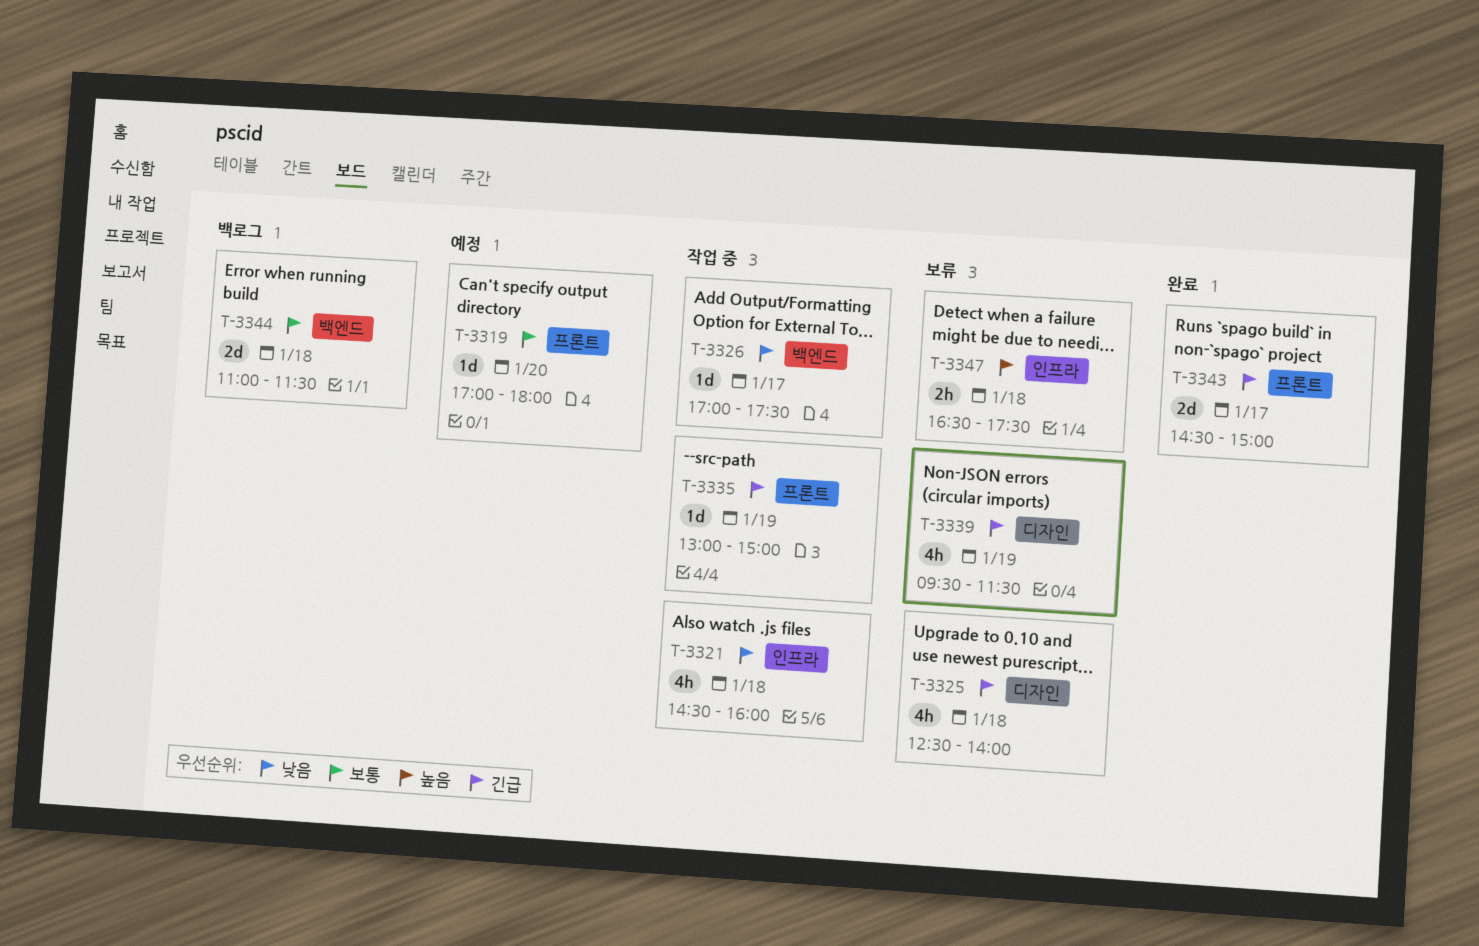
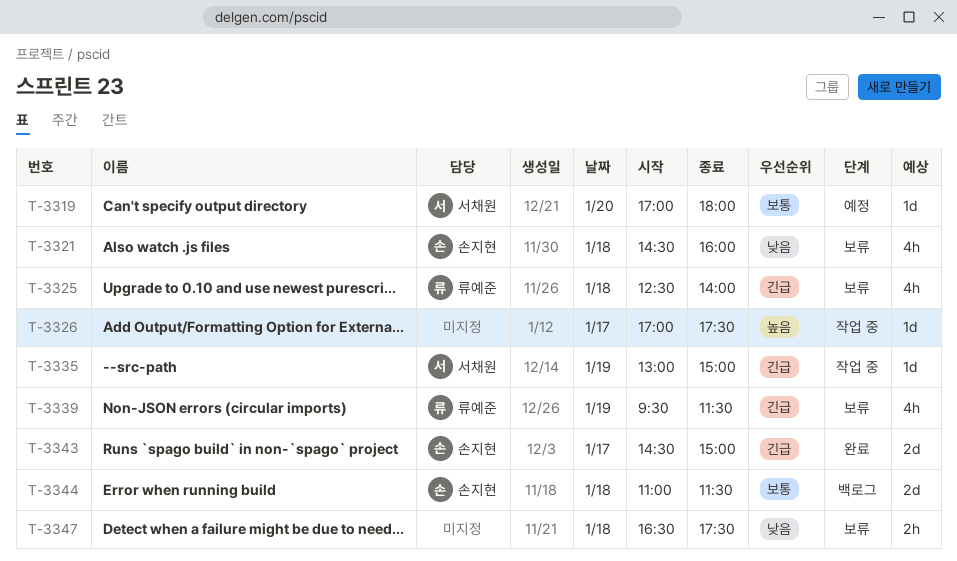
T-3321, status: 작업 중 -> 보류
T-3326, priority: 낮음 -> 높음
T-3347, priority: 높음 -> 낮음

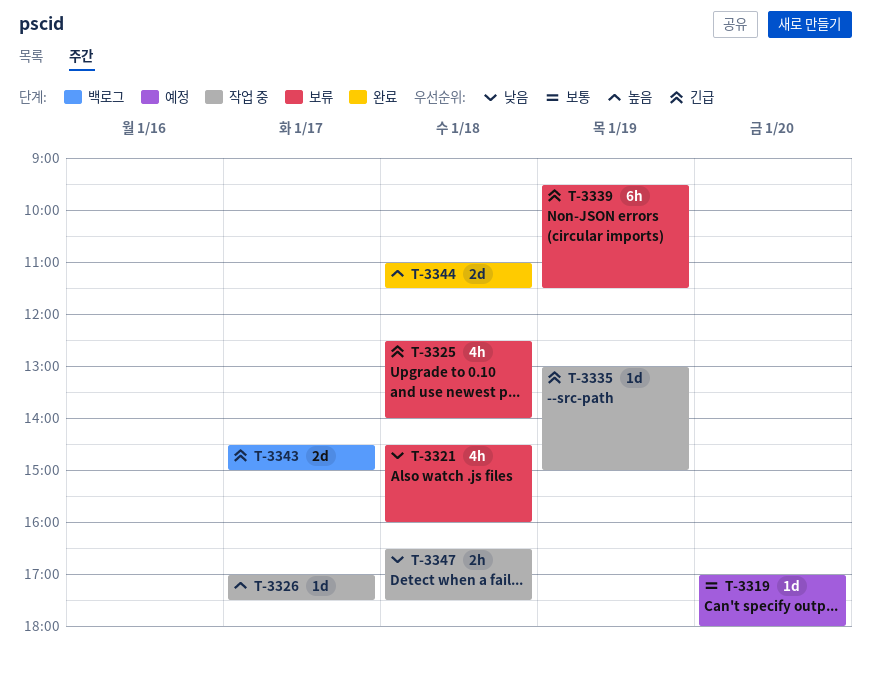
T-3339, estimate: 4h -> 6h
T-3343, status: 완료 -> 백로그
T-3344, status: 백로그 -> 완료
T-3344, priority: 보통 -> 높음
T-3347, status: 보류 -> 작업 중

